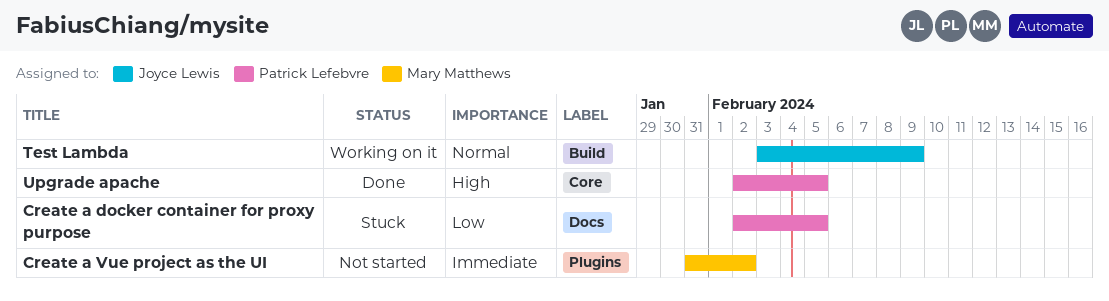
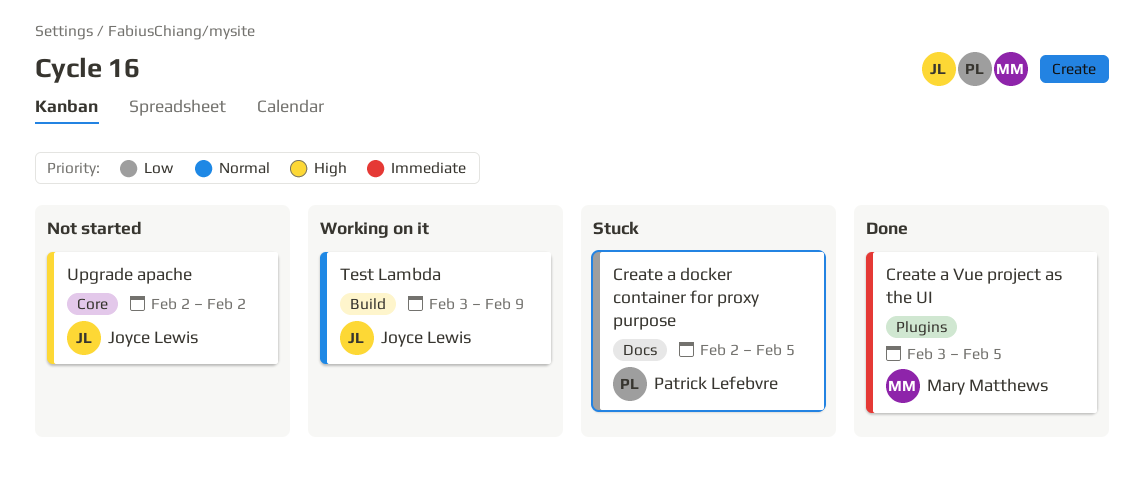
Create a Vue project as the UI, status: Not started -> Done
Create a Vue project as the UI, start: Jan 31 -> Feb 3
Create a Vue project as the UI, due: Feb 2 -> Feb 5
Upgrade apache, status: Done -> Not started
Upgrade apache, owner: Patrick Lefebvre -> Joyce Lewis
Upgrade apache, due: Feb 5 -> Feb 2

